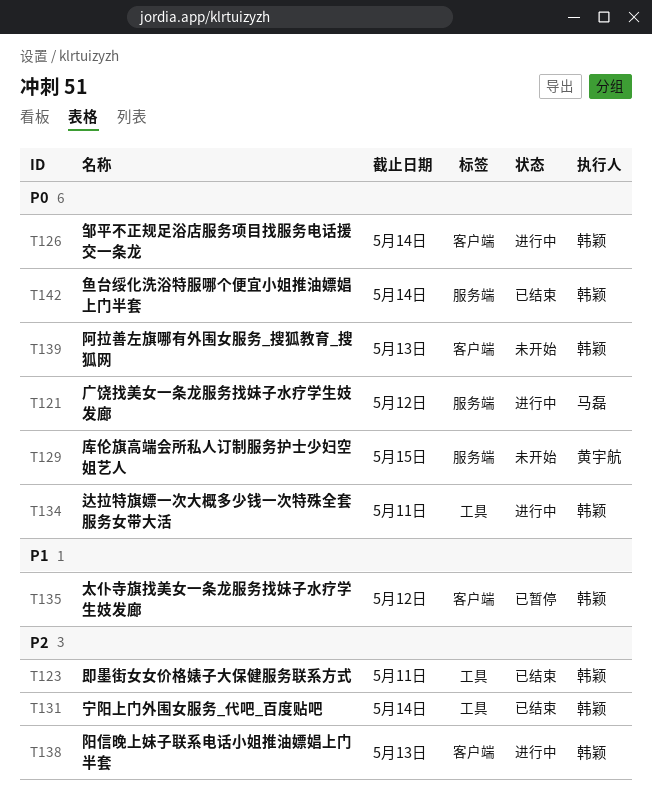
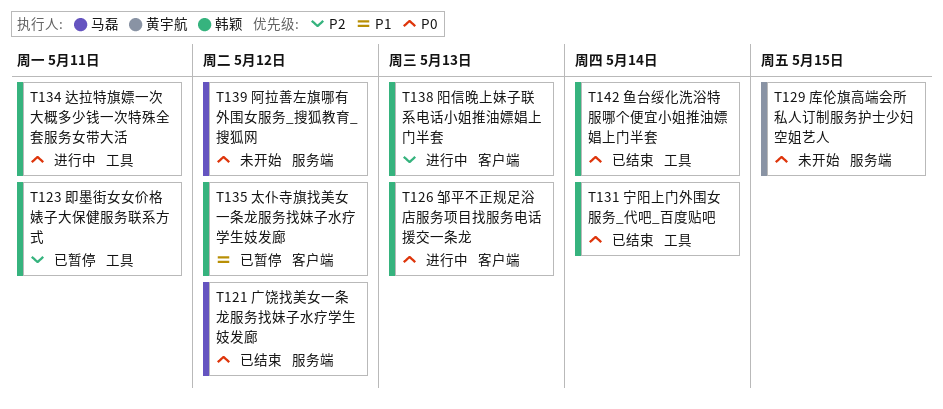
T121, status: 进行中 -> 已结束
T123, status: 已结束 -> 已暂停
T126, due: May 14 -> May 13
T131, priority: P2 -> P0
T139, owner: 韩颖 -> 马磊
T139, label: 客户端 -> 服务端
T139, due: May 13 -> May 12
T142, label: 服务端 -> 工具

